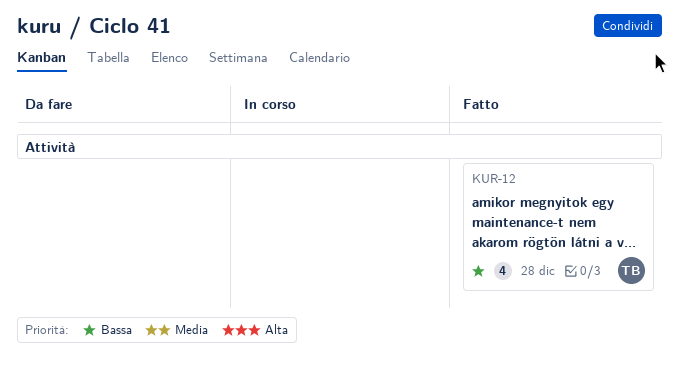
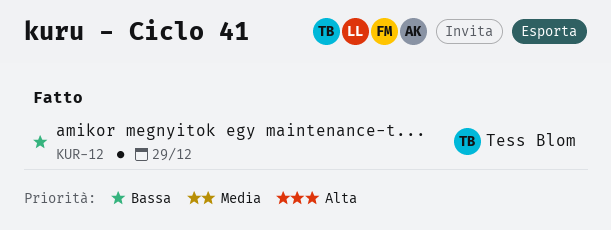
KUR-12, estimate: 4 -> 1
KUR-12, due: Dec 28 -> Dec 29

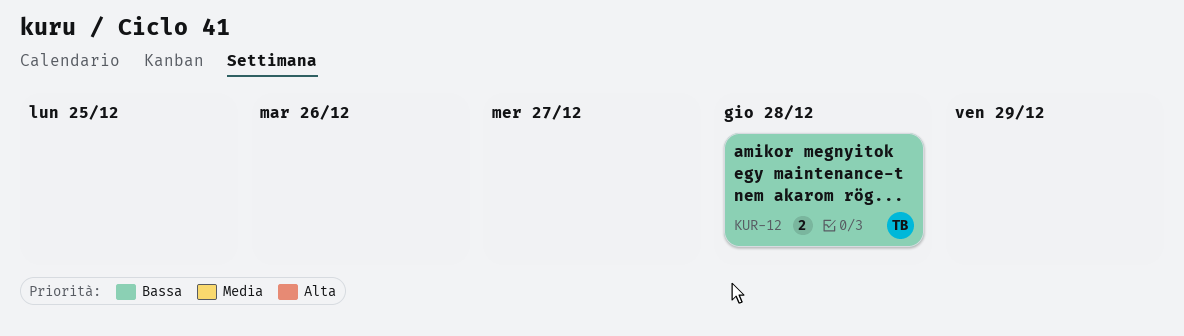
KUR-12, estimate: 1 -> 2
KUR-12, due: Dec 29 -> Dec 28

